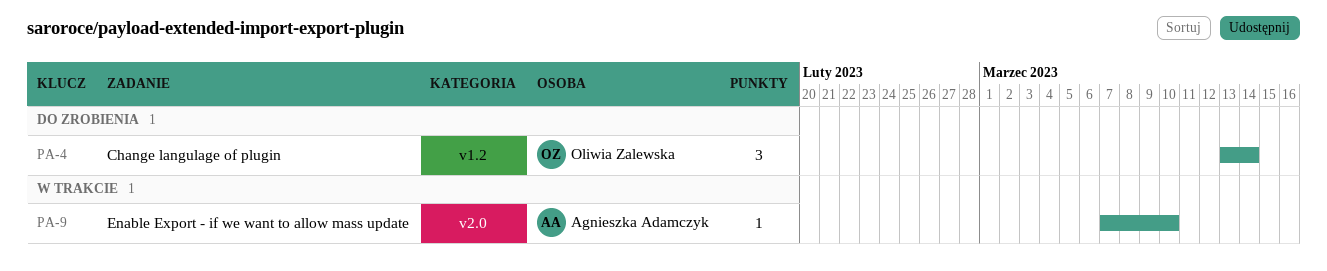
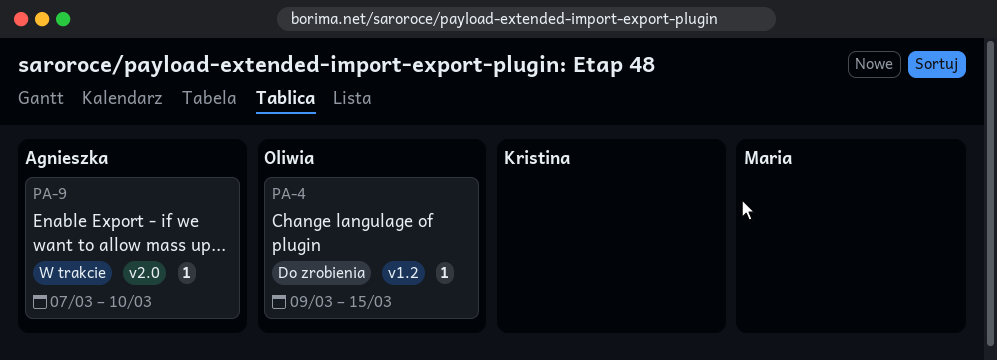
PA-4, estimate: 3 -> 1
PA-4, start: Mar 13 -> Mar 9
PA-4, due: Mar 14 -> Mar 15

